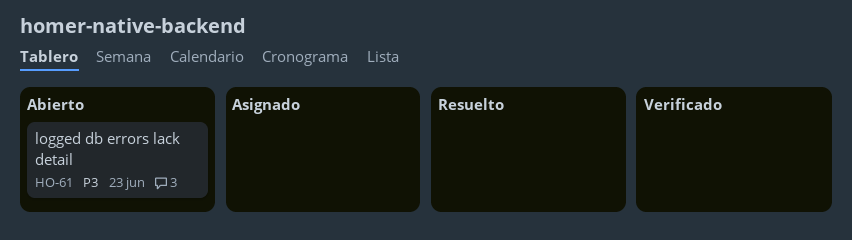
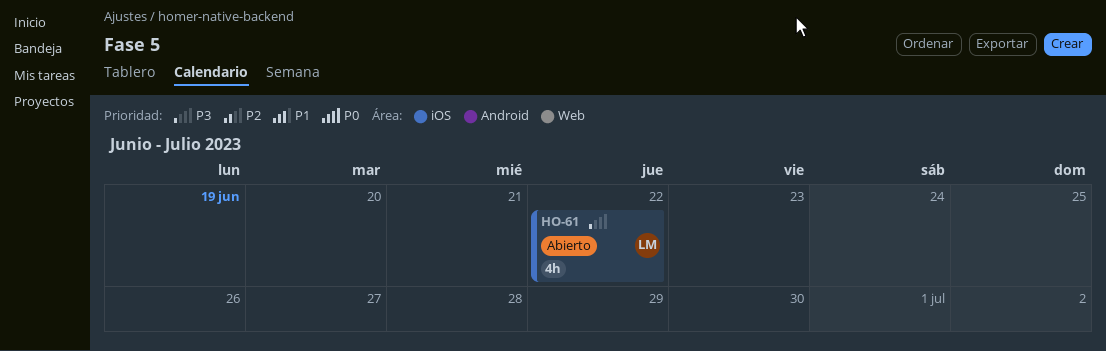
HO-61, due: Jun 23 -> Jun 22

